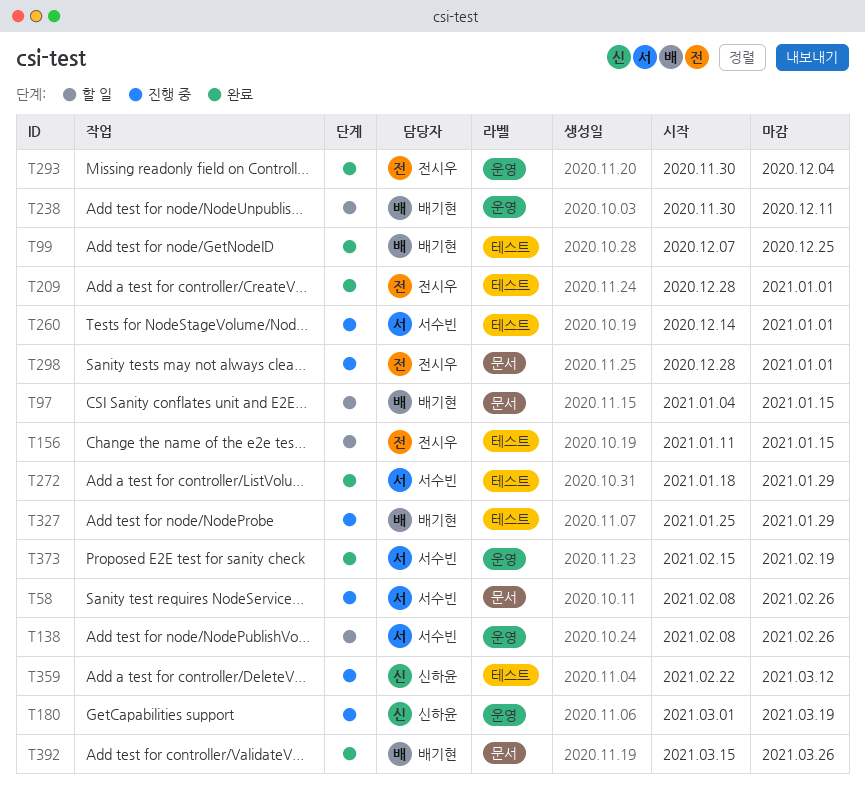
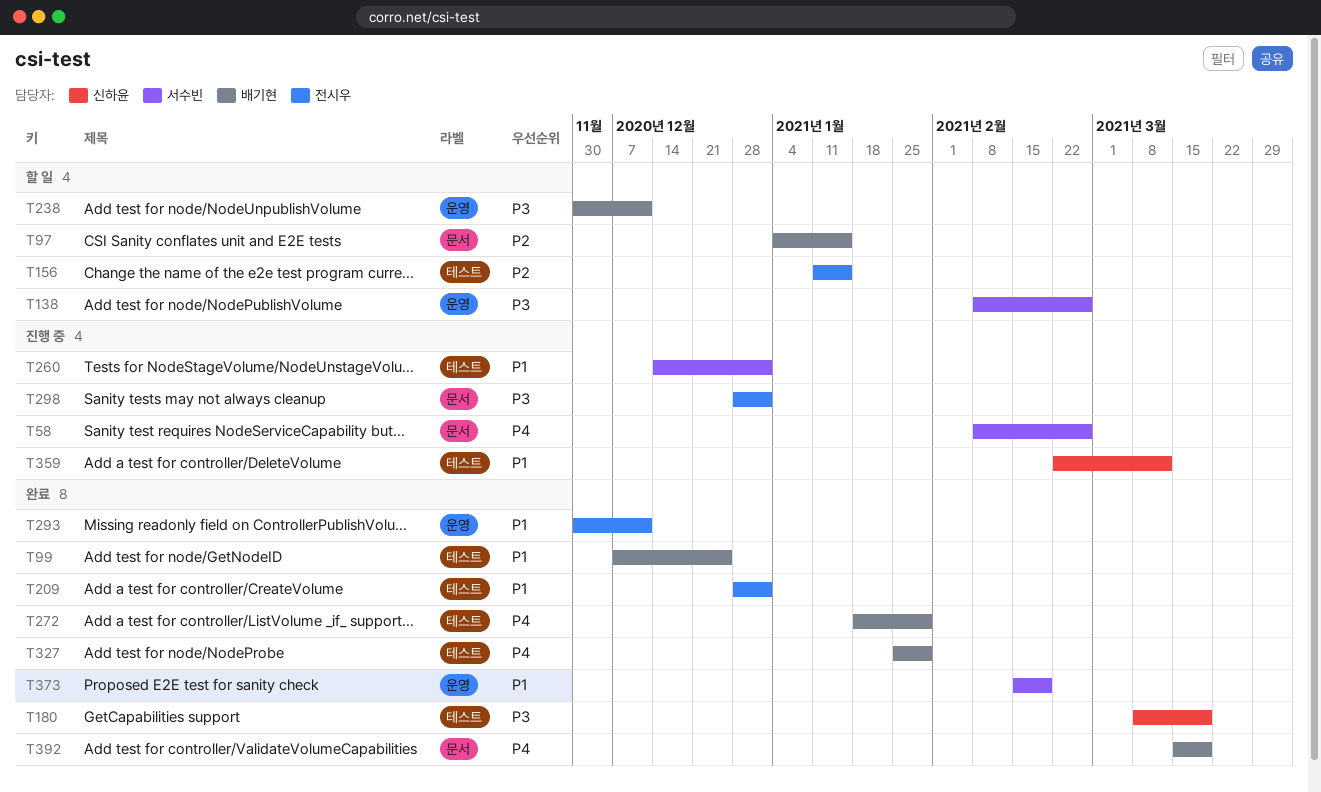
T180, status: 진행 중 -> 완료
T180, label: 운영 -> 테스트
T180, start: Mar 1 -> Mar 8
T272, owner: 서수빈 -> 배기현
T293, due: Dec 4 -> Dec 11
T327, status: 진행 중 -> 완료
T392, due: Mar 26 -> Mar 19

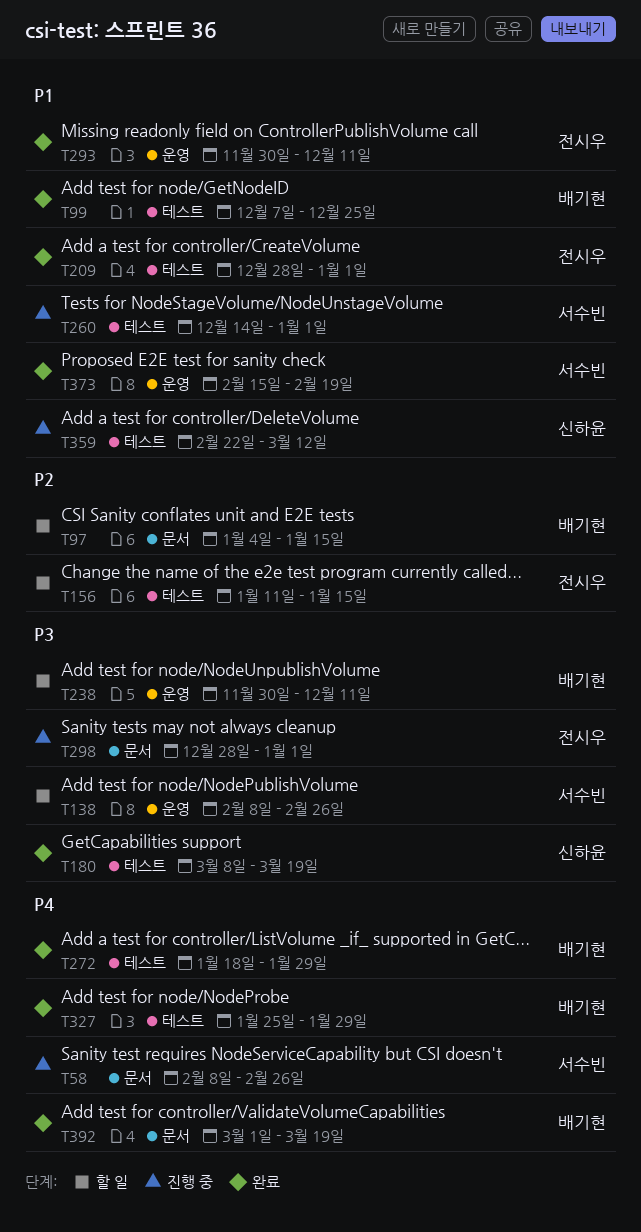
T392, start: Mar 15 -> Mar 1

